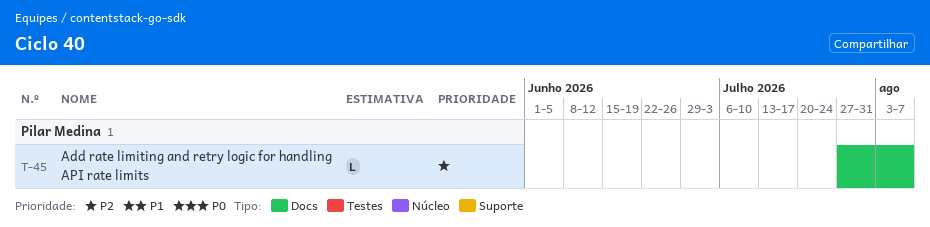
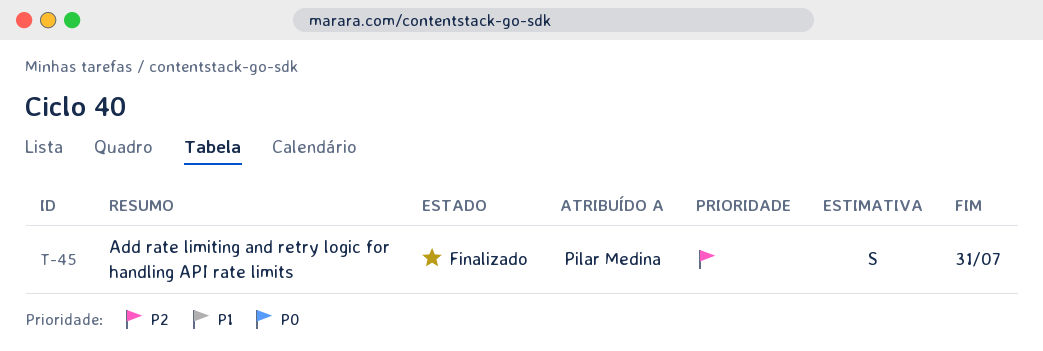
T-45, estimate: L -> S
T-45, due: Aug 7 -> Jul 31

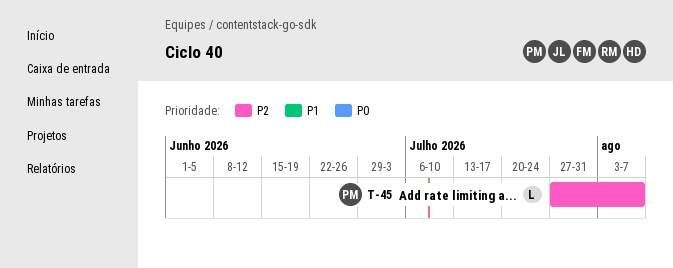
T-45, estimate: S -> L
T-45, due: Jul 31 -> Aug 7

